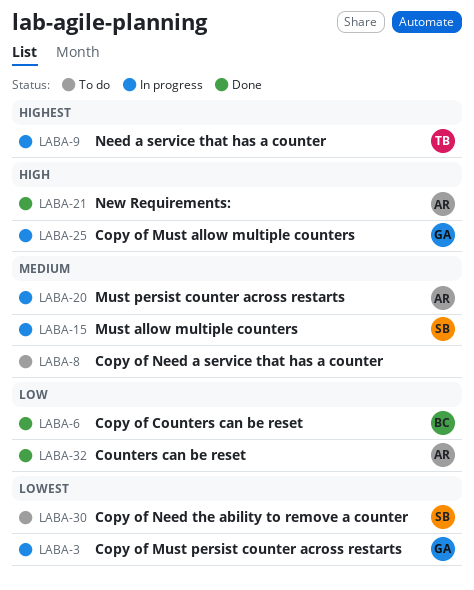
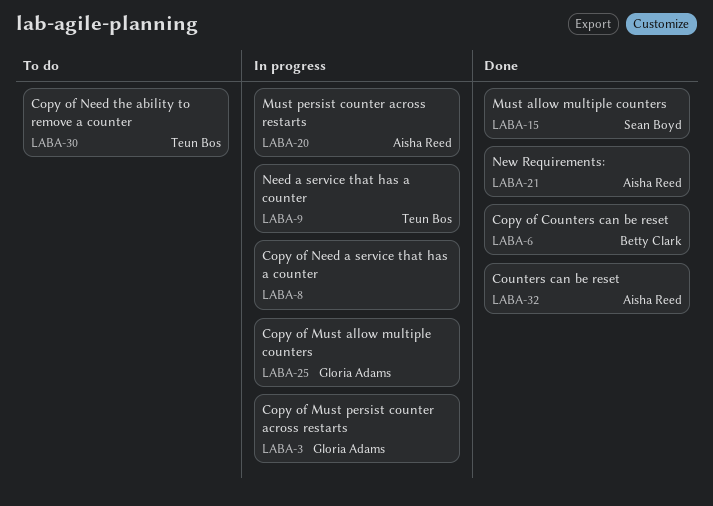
LABA-8, status: To do -> In progress
LABA-15, status: In progress -> Done
LABA-30, owner: Sean Boyd -> Teun Bos

